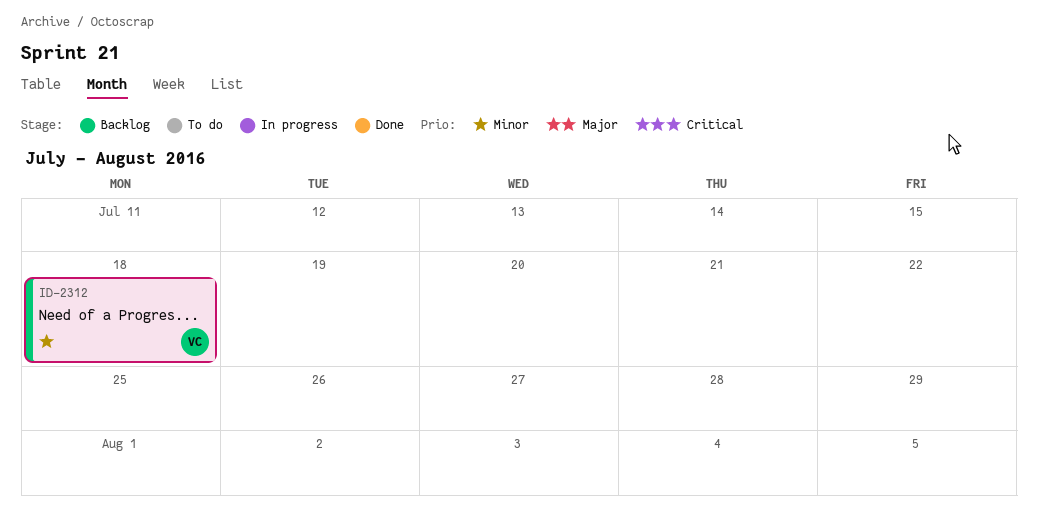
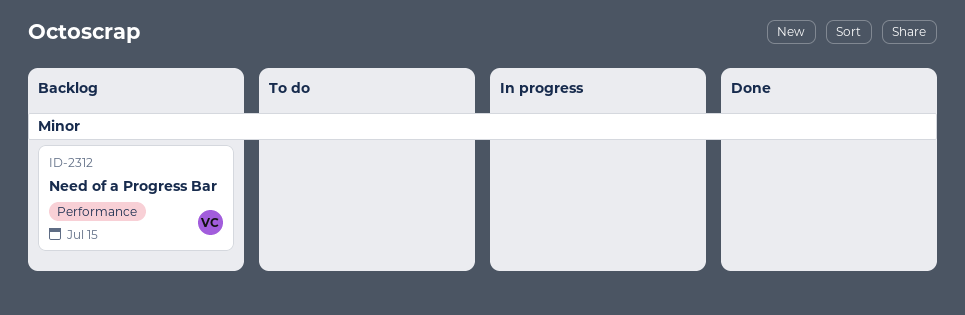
ID-2312, due: Jul 18 -> Jul 15

